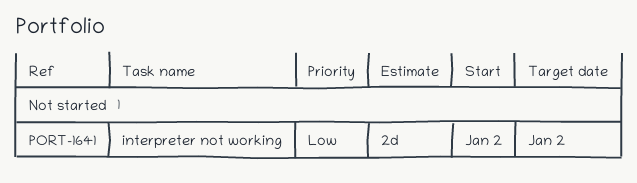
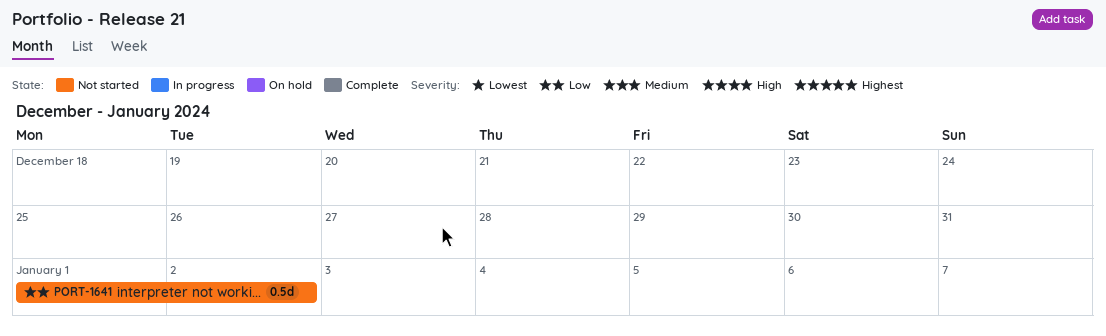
PORT-1641, estimate: 2d -> 0.5d
PORT-1641, start: Jan 2 -> Jan 1

